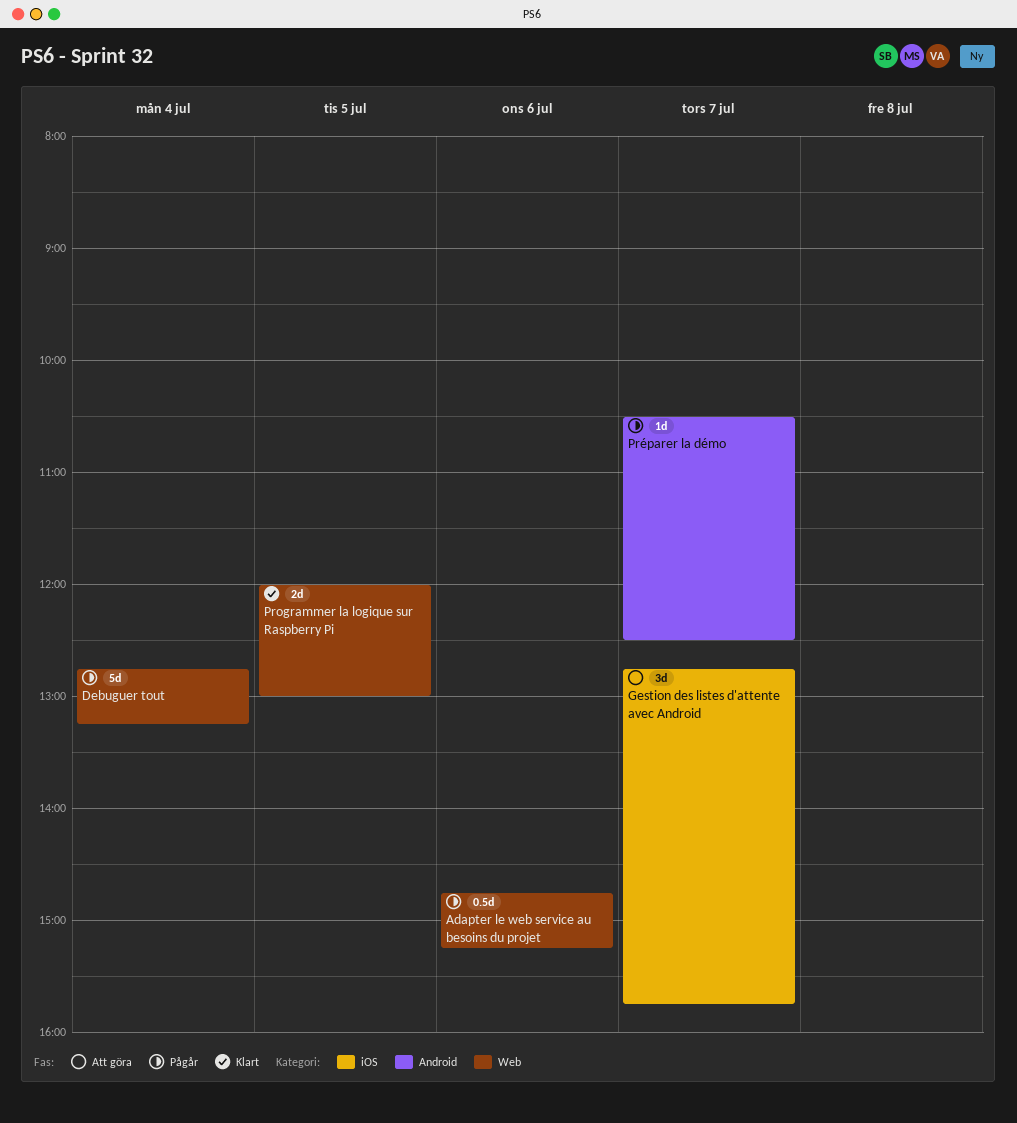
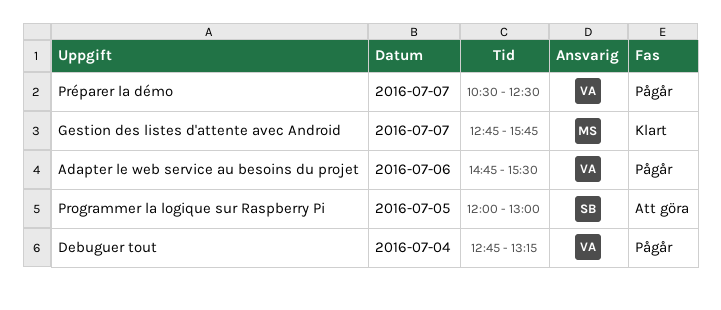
Adapter le web service au besoins du projet, ends: 15:15 -> 15:30
Gestion des listes d'attente avec Android, status: Att göra -> Klart
Programmer la logique sur Raspberry Pi, status: Klart -> Att göra

